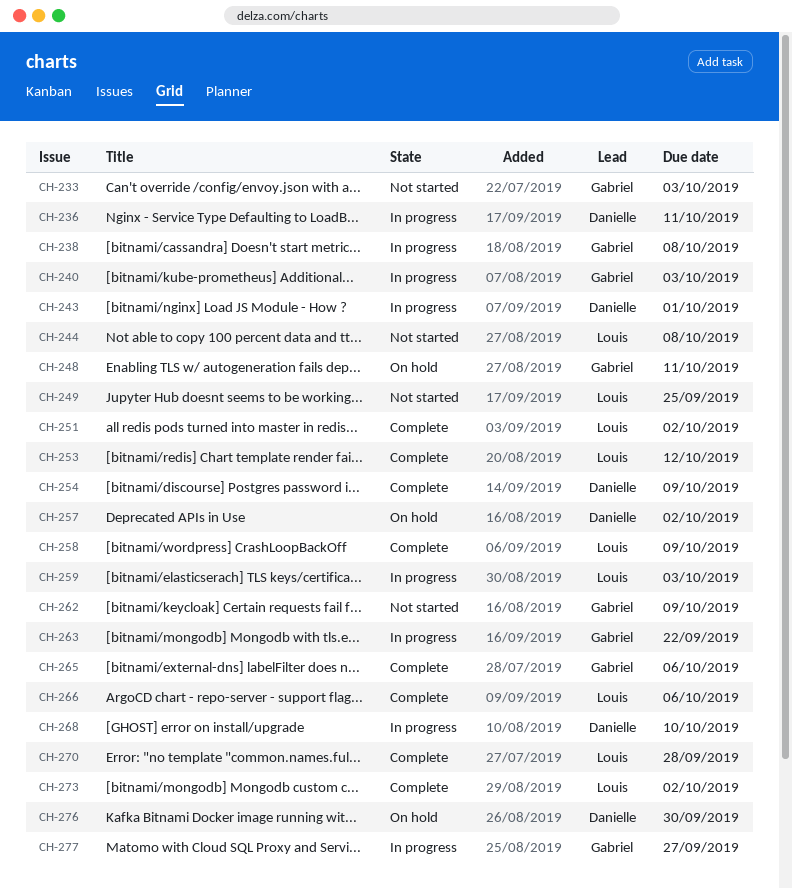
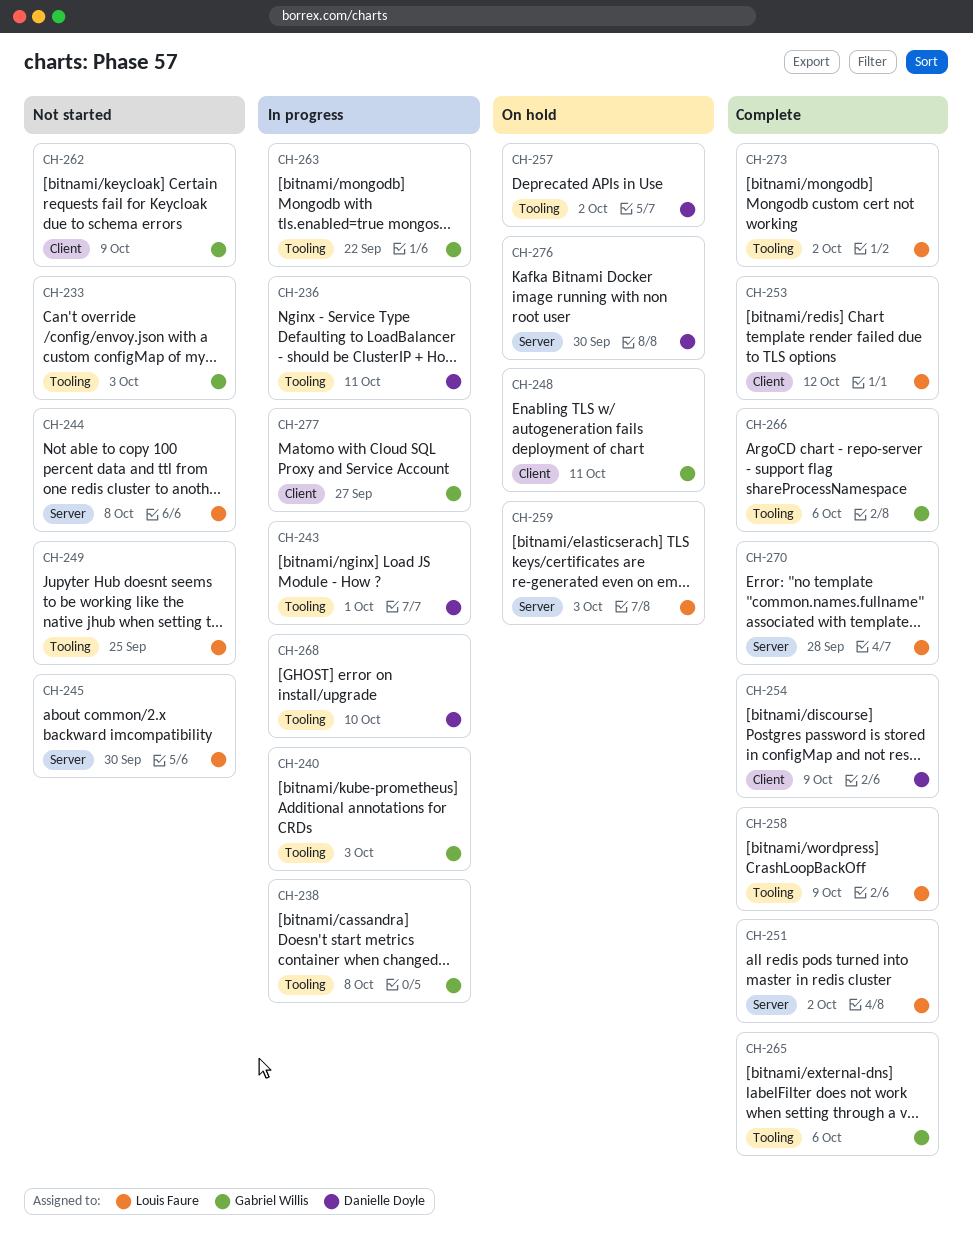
CH-245: none -> present
CH-259, status: In progress -> On hold
CH-266, owner: Louis Faure -> Gabriel Willis

